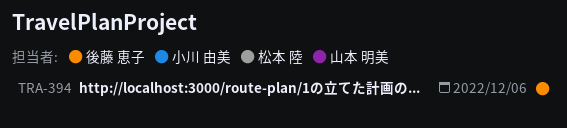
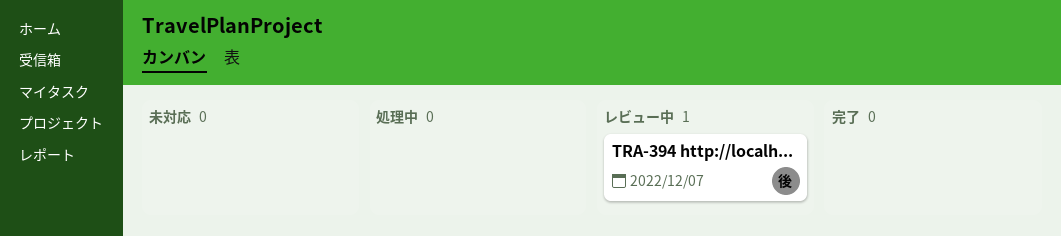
TRA-394, due: Dec 6 -> Dec 7

